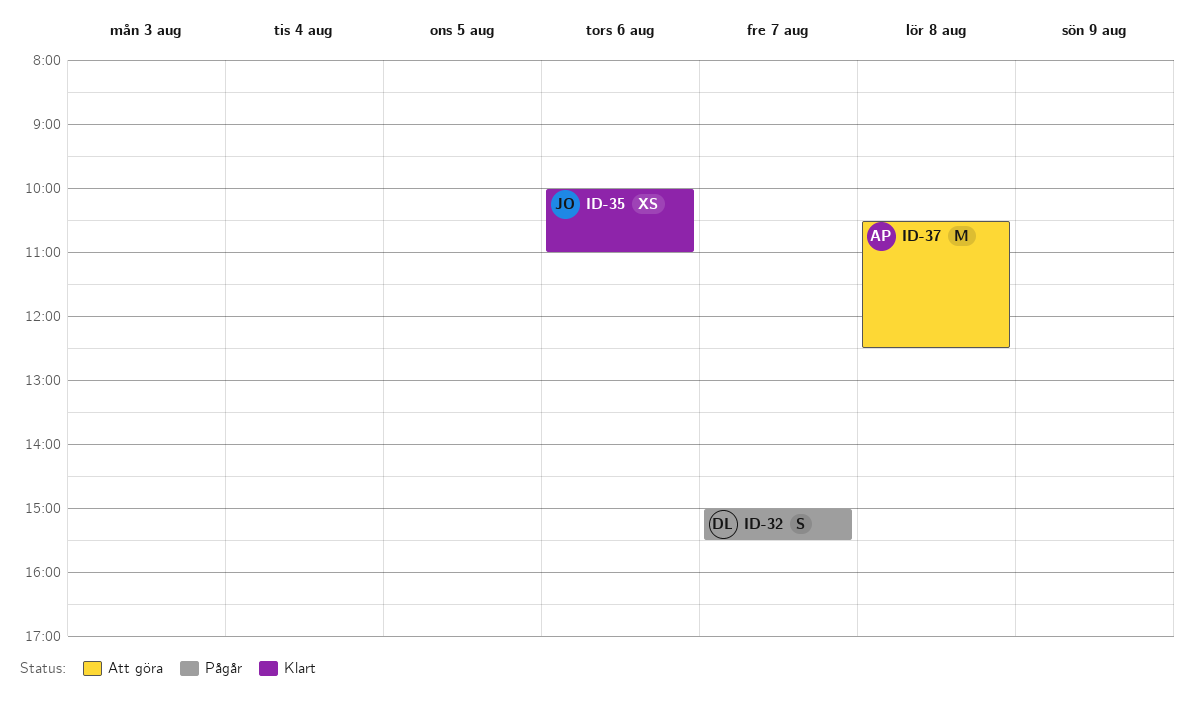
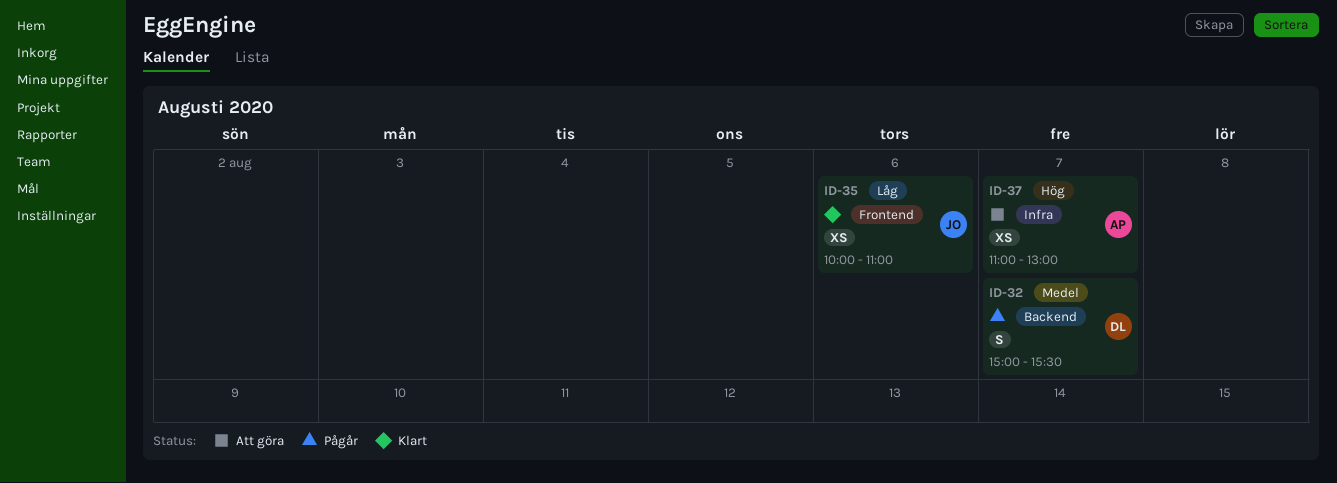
ID-37, estimate: M -> XS
ID-37, day: Aug 8 -> Aug 7
ID-37, begins: 10:30 -> 11:00
ID-37, ends: 12:30 -> 13:00

